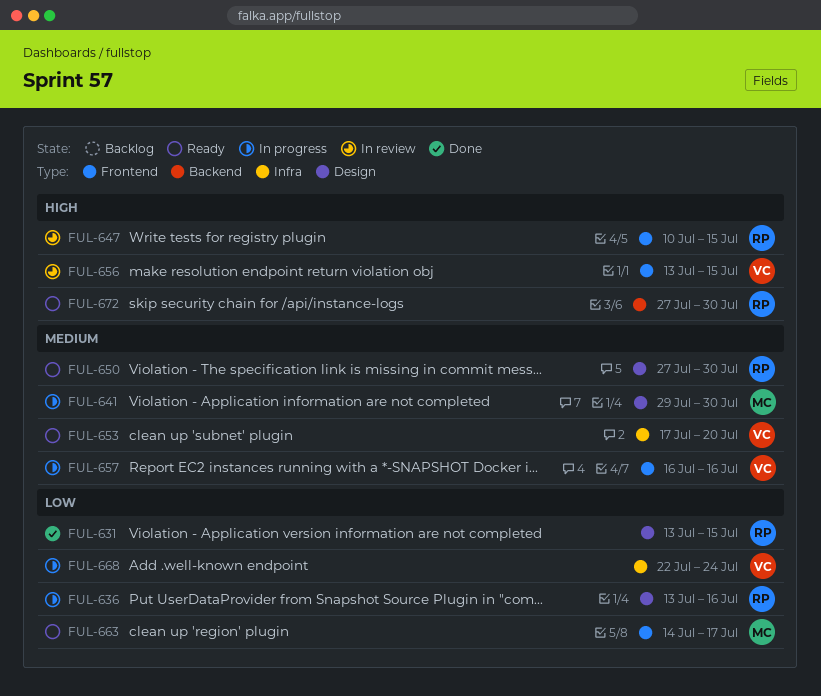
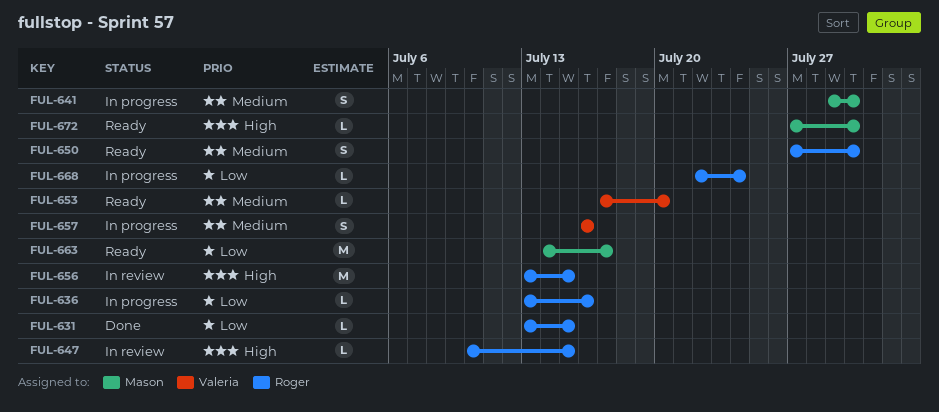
FUL-656, owner: Valeria -> Roger
FUL-668, owner: Valeria -> Roger
FUL-672, owner: Roger -> Mason

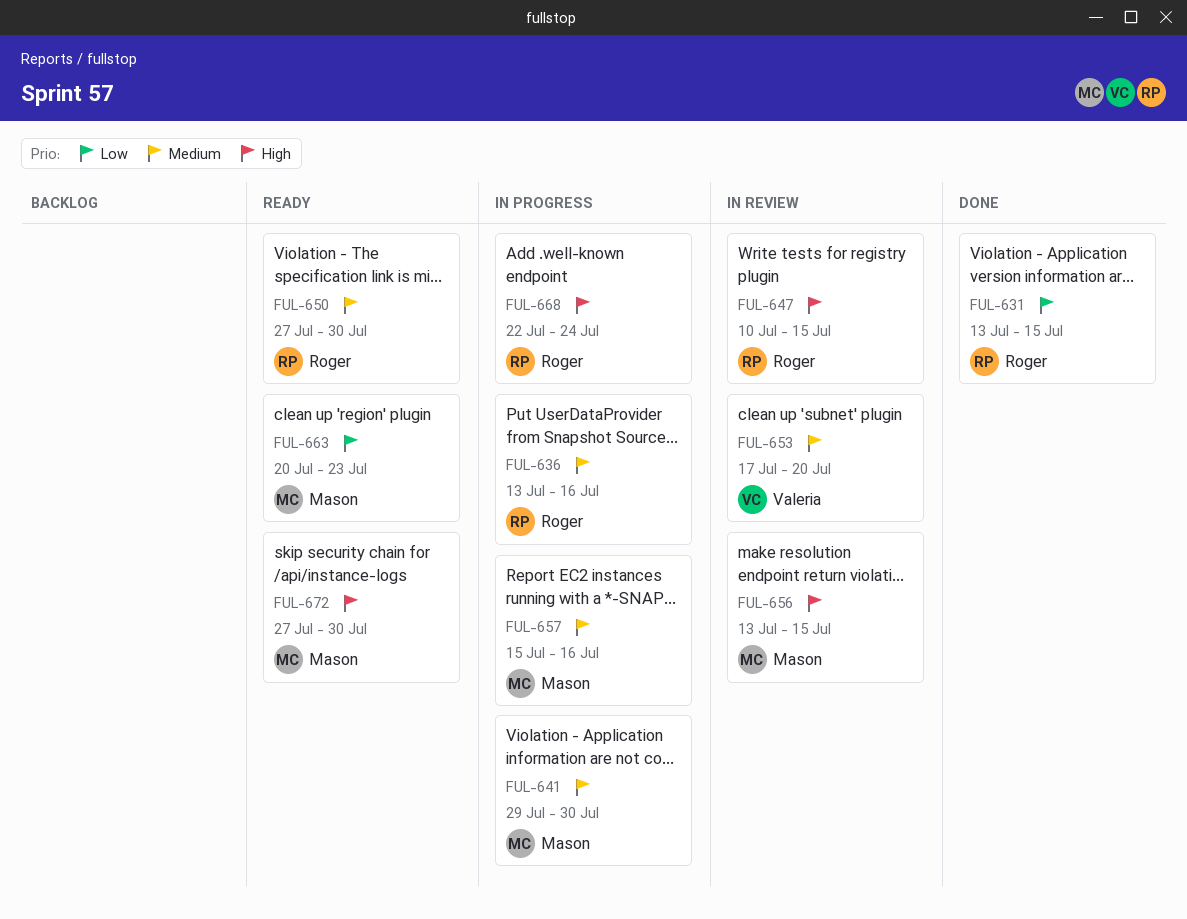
FUL-636, priority: Low -> Medium
FUL-653, status: Ready -> In review
FUL-656, owner: Roger -> Mason
FUL-657, owner: Valeria -> Mason
FUL-657, start: Jul 16 -> Jul 15
FUL-663, start: Jul 14 -> Jul 20
FUL-663, due: Jul 17 -> Jul 23
FUL-668, priority: Low -> High

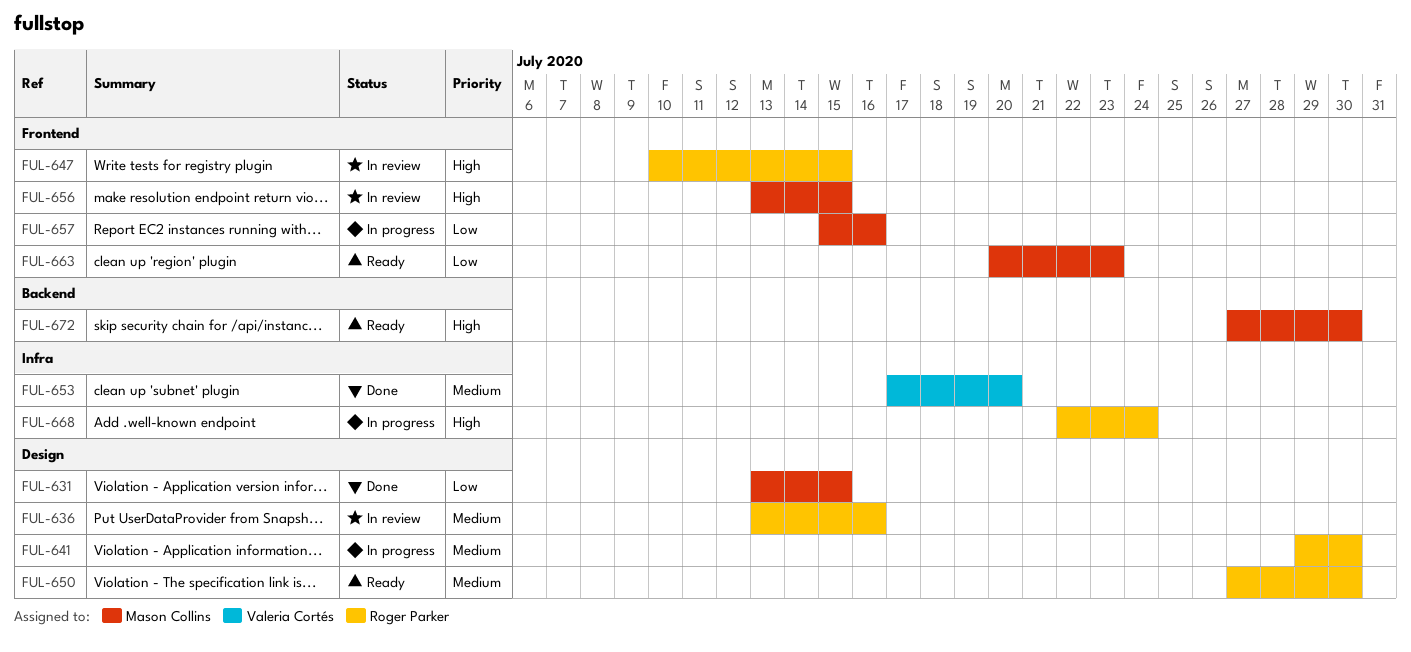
FUL-631, owner: Roger Parker -> Mason Collins
FUL-636, status: In progress -> In review
FUL-641, owner: Mason Collins -> Roger Parker
FUL-653, status: In review -> Done
FUL-657, priority: Medium -> Low

